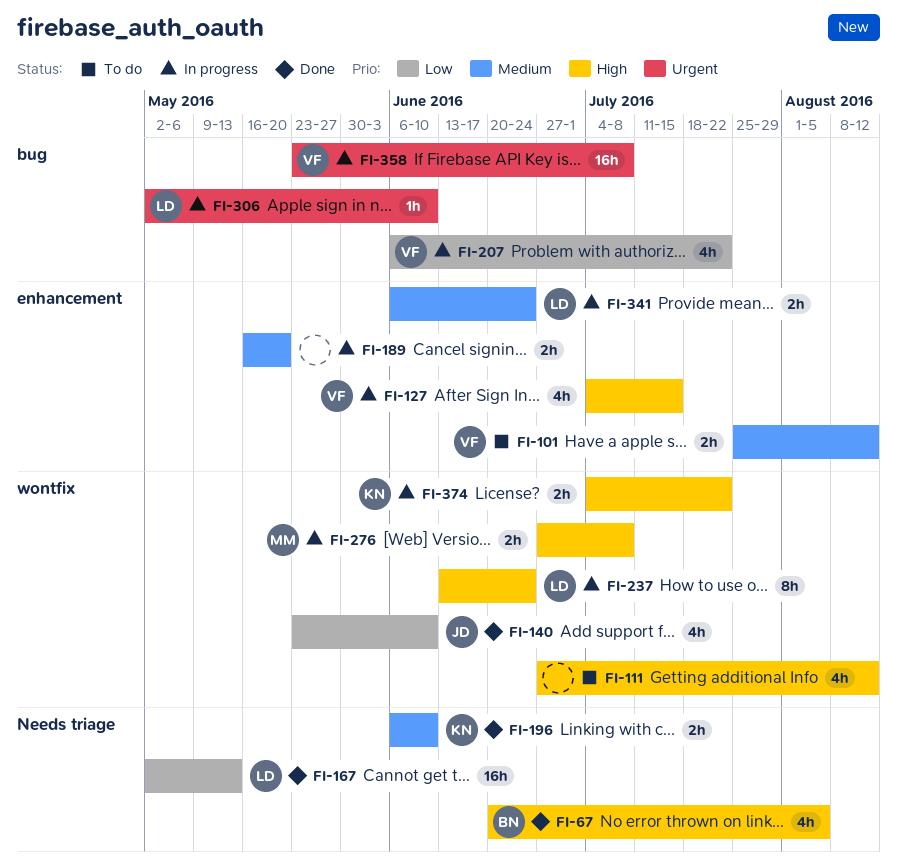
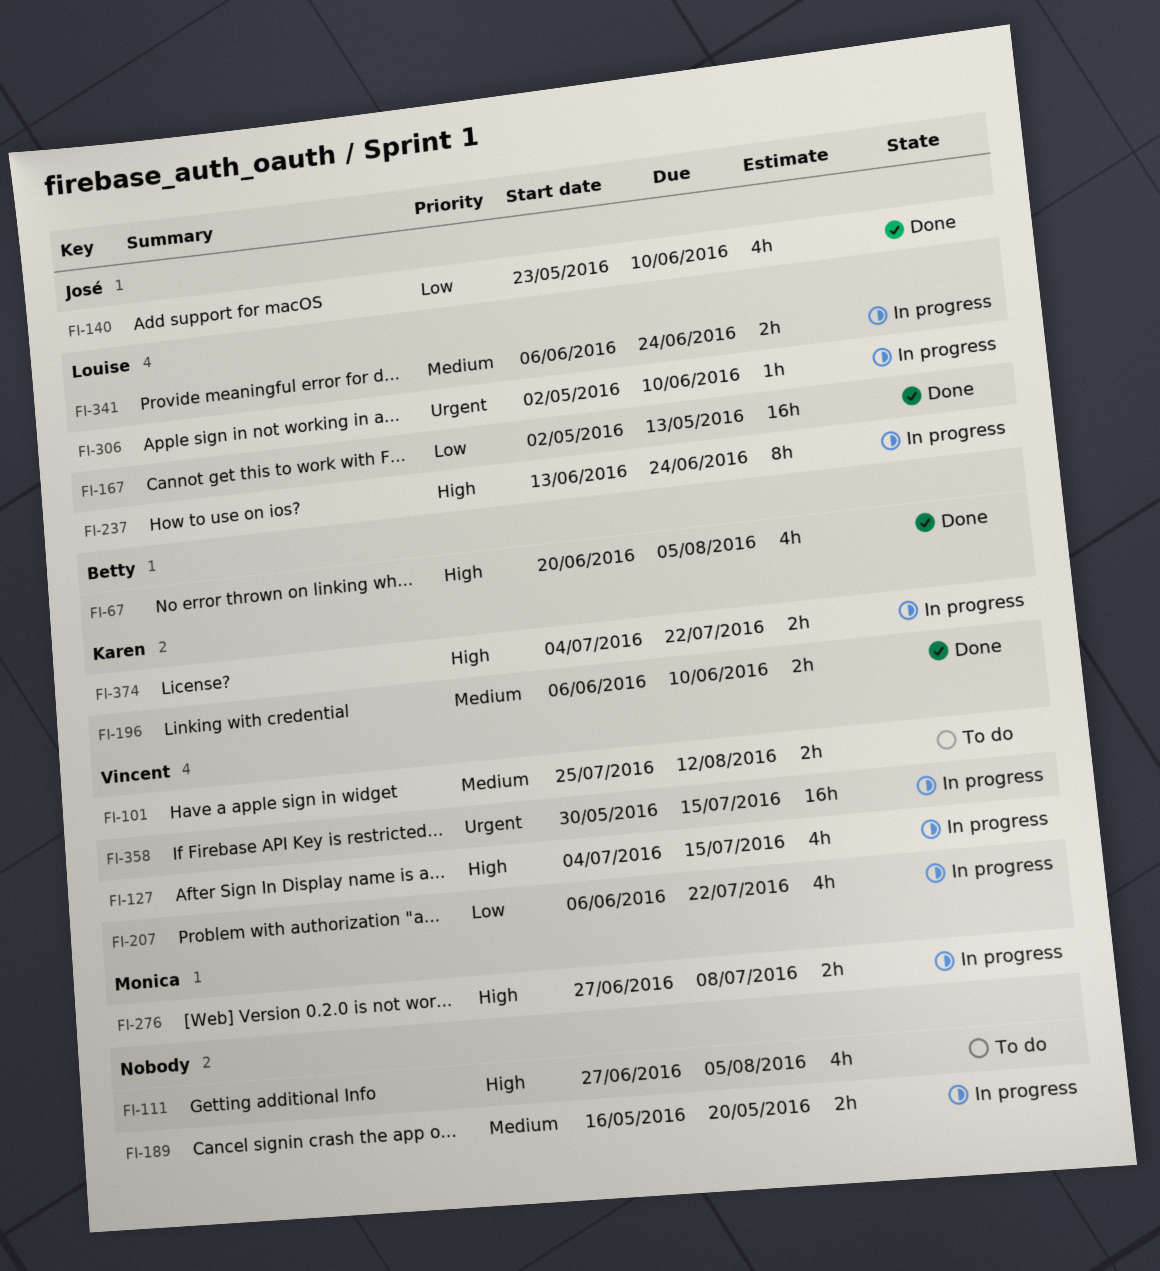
FI-111, due: Aug 12 -> Aug 5
FI-358, start: May 23 -> May 30
FI-358, due: Jul 8 -> Jul 15

